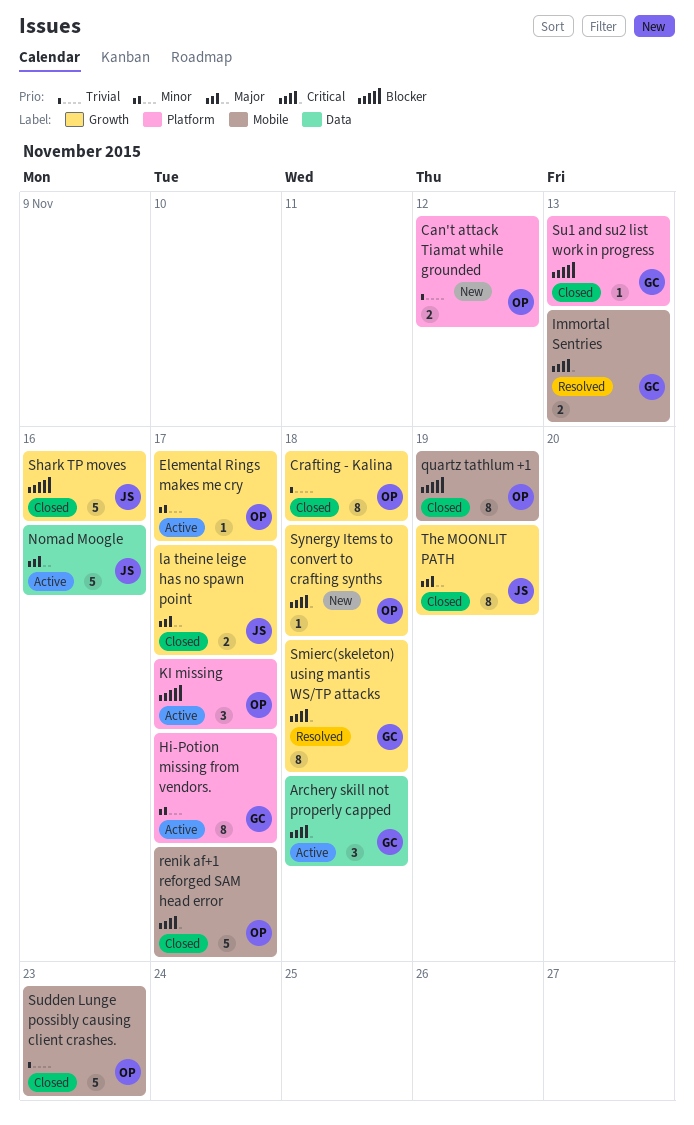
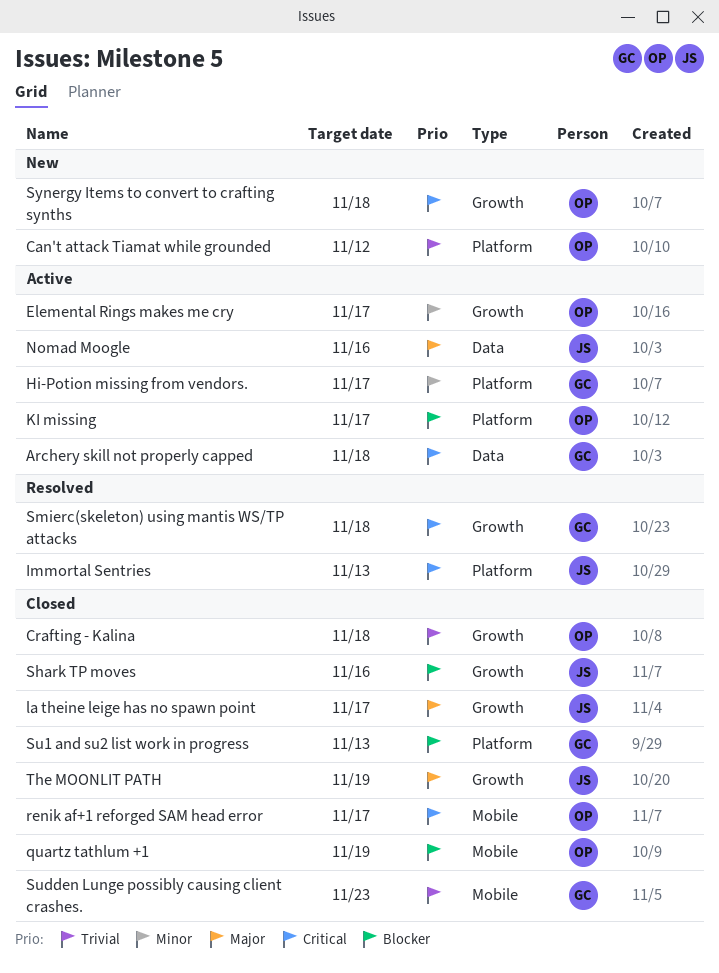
Immortal Sentries, owner: GC -> JS
Immortal Sentries, label: Mobile -> Platform
Sudden Lunge possibly causing client crashes., owner: OP -> GC

